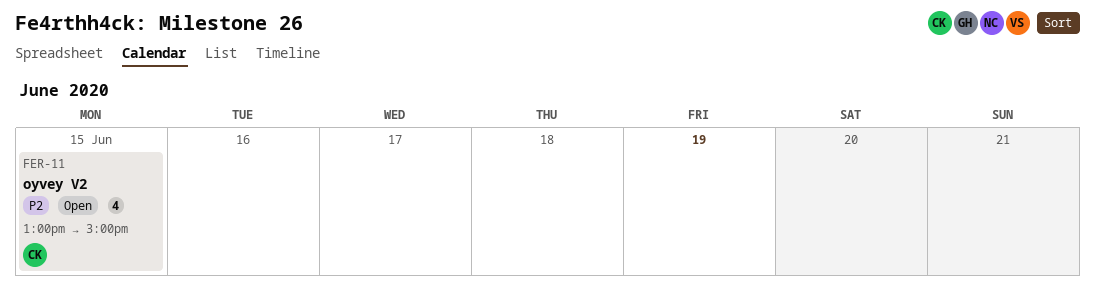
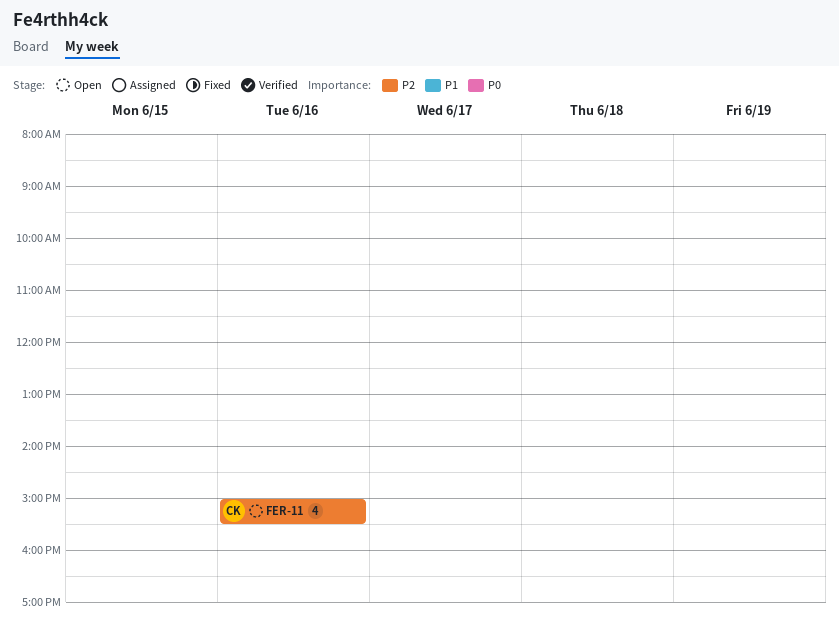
FER-11, day: Jun 15 -> Jun 16
FER-11, begins: 13:00 -> 15:00
FER-11, ends: 15:00 -> 15:30

